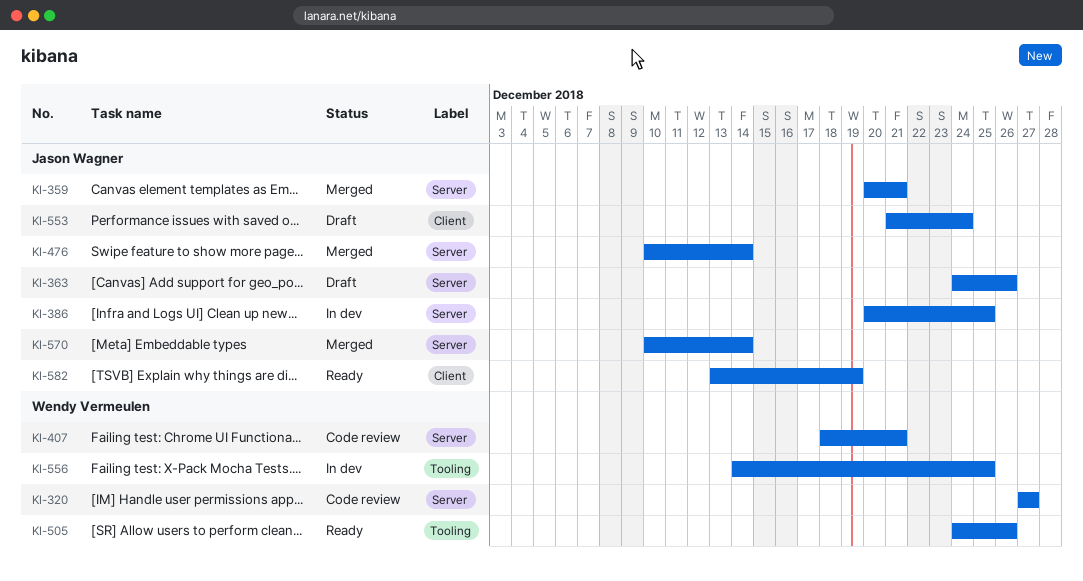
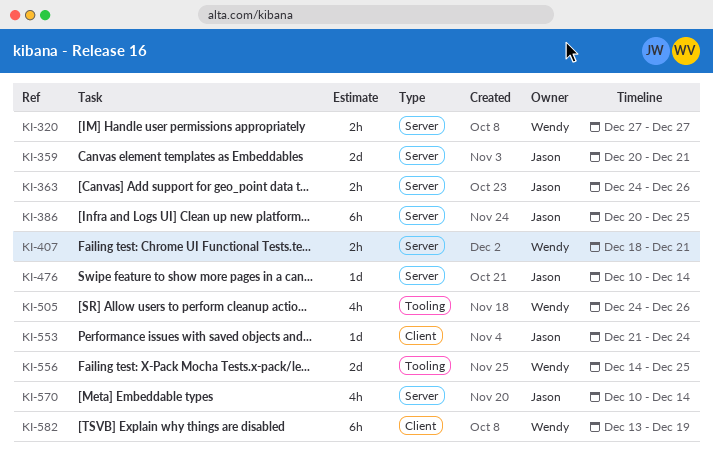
KI-582, owner: Jason Wagner -> Wendy Vermeulen

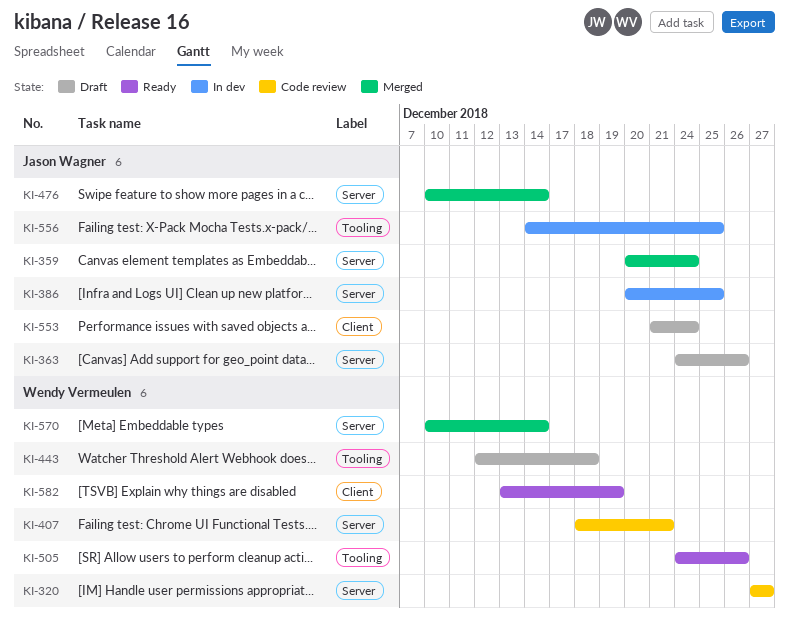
KI-359, due: Dec 21 -> Dec 24
KI-443: none -> present
KI-556, owner: Wendy Vermeulen -> Jason Wagner
KI-570, owner: Jason Wagner -> Wendy Vermeulen

